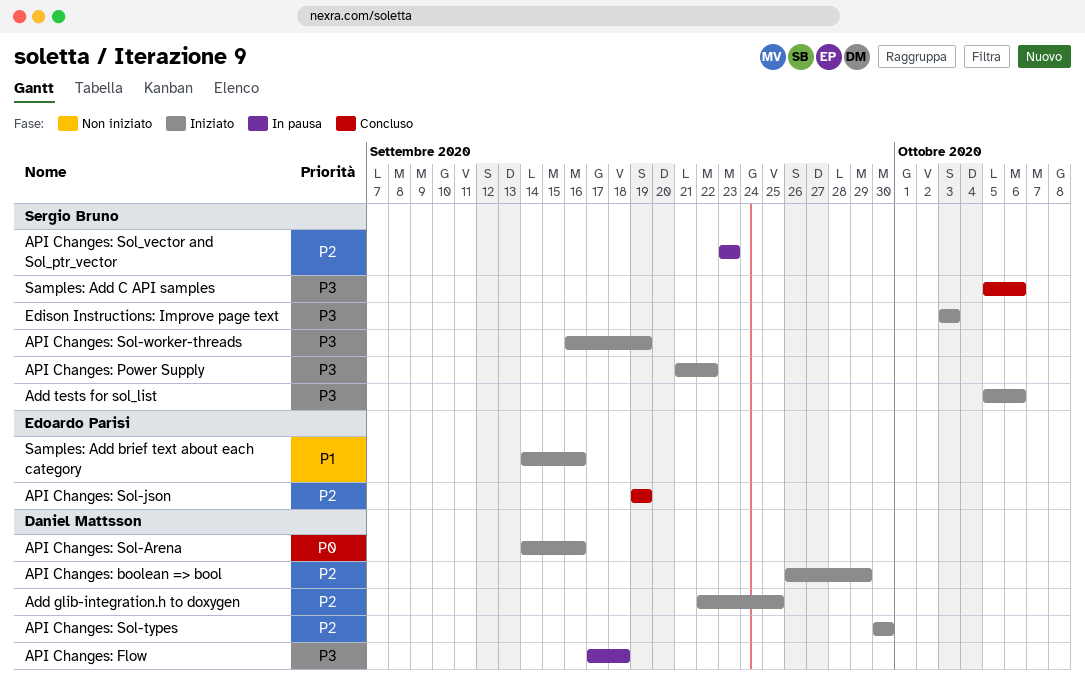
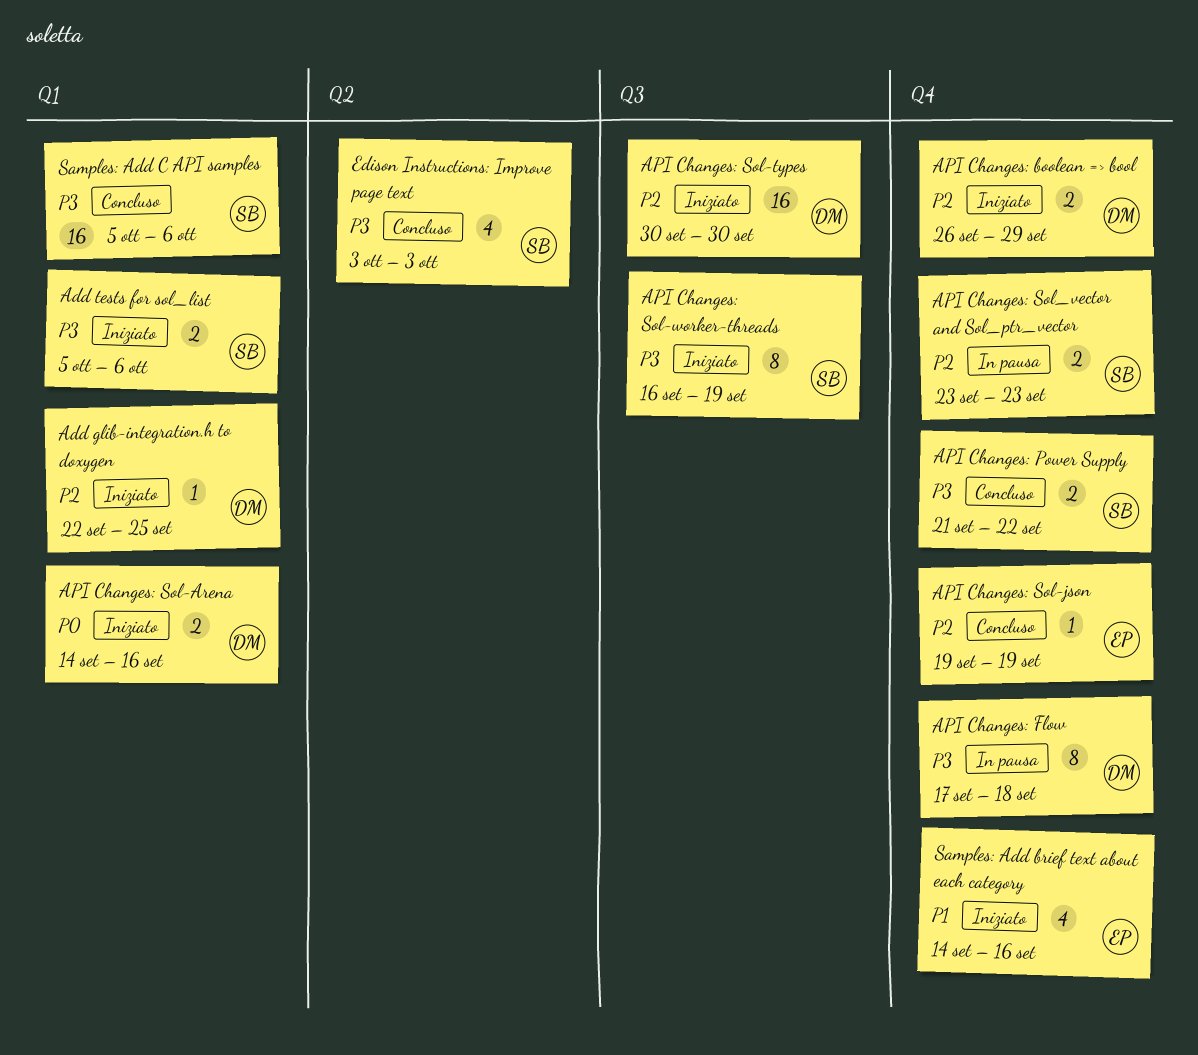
API Changes: Power Supply, status: Iniziato -> Concluso
Edison Instructions: Improve page text, status: Iniziato -> Concluso

